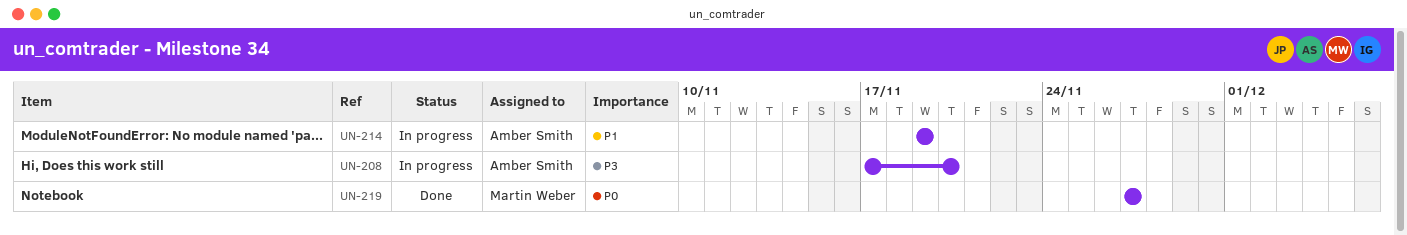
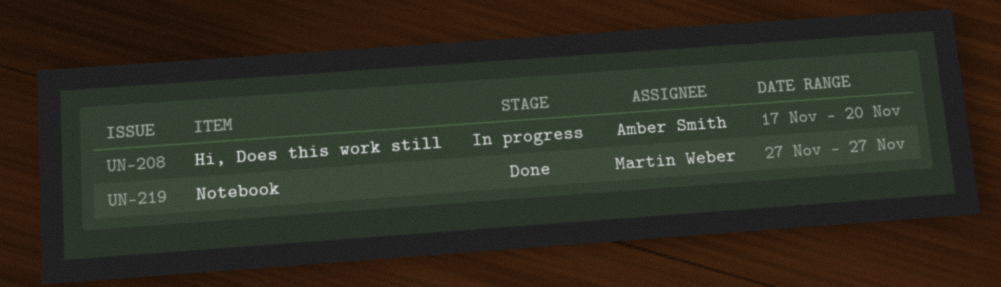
UN-214: present -> none

